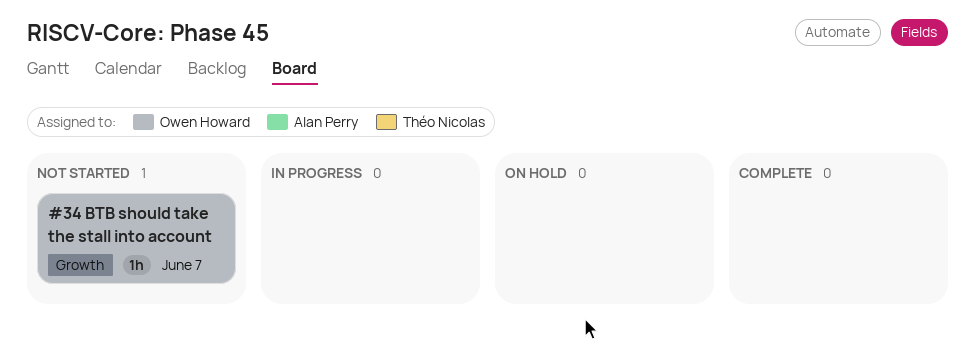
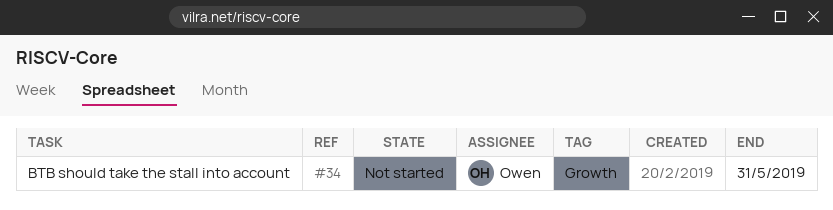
#34, due: Jun 7 -> May 31

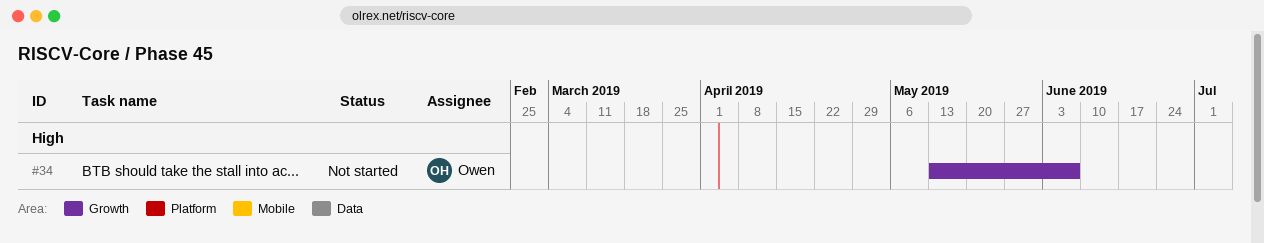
#34, due: May 31 -> Jun 7

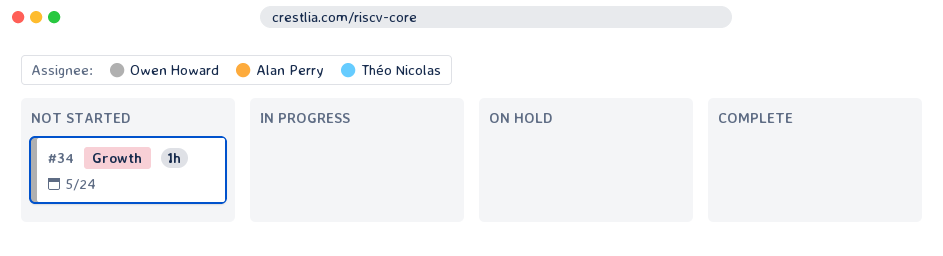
#34, due: Jun 7 -> May 24

